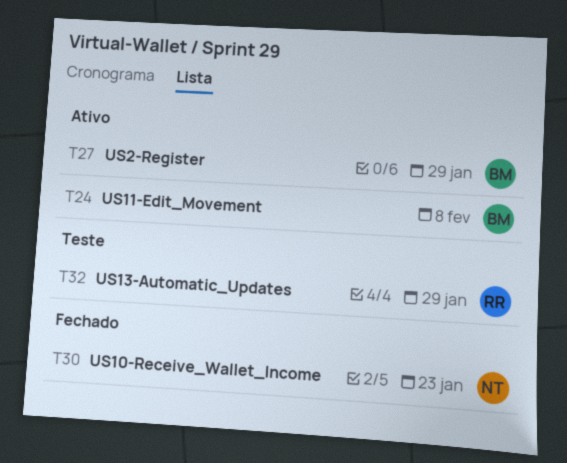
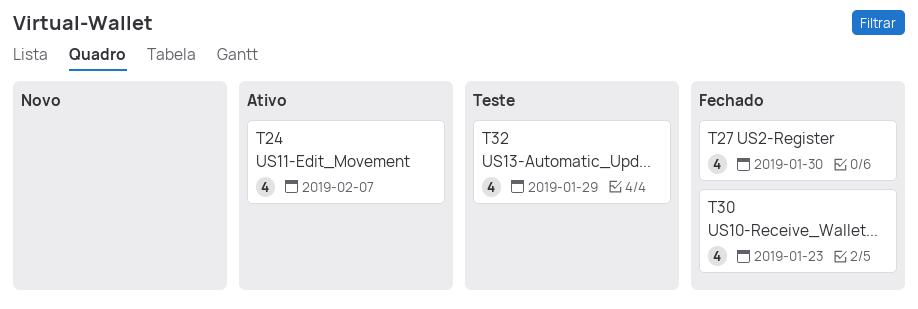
T24, due: Feb 8 -> Feb 7
T27, status: Ativo -> Fechado
T27, due: Jan 29 -> Jan 30

